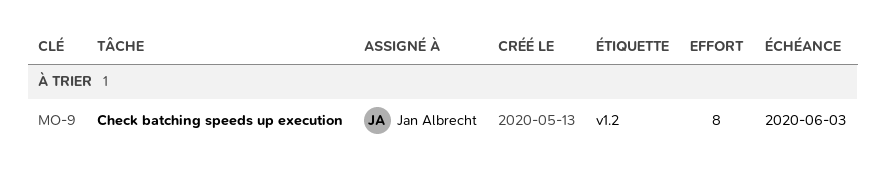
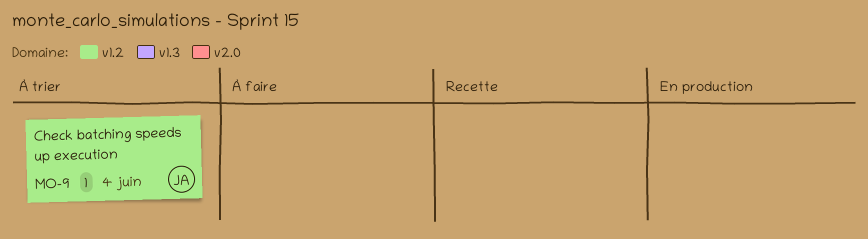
MO-9, estimate: 8 -> 1
MO-9, due: Jun 3 -> Jun 4

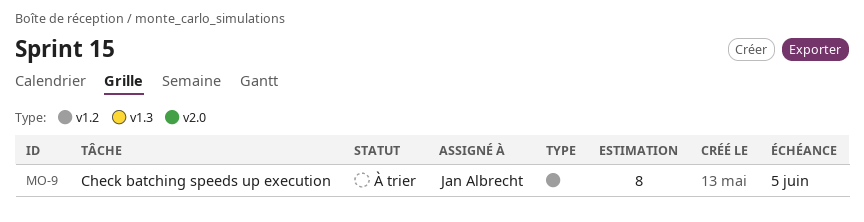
MO-9, estimate: 1 -> 8
MO-9, due: Jun 4 -> Jun 5

